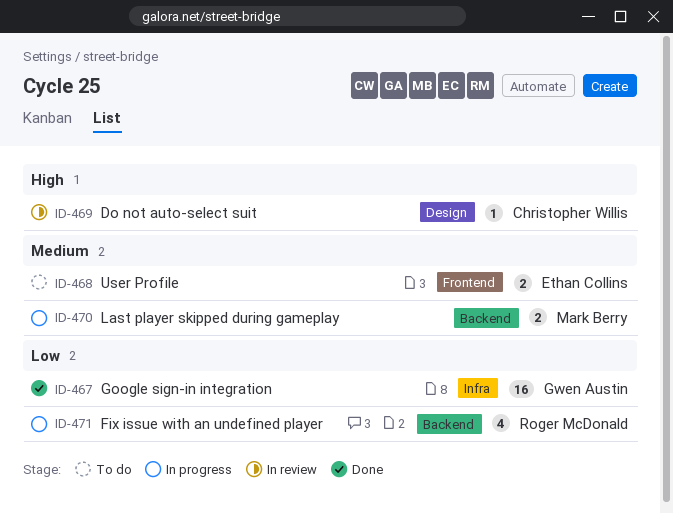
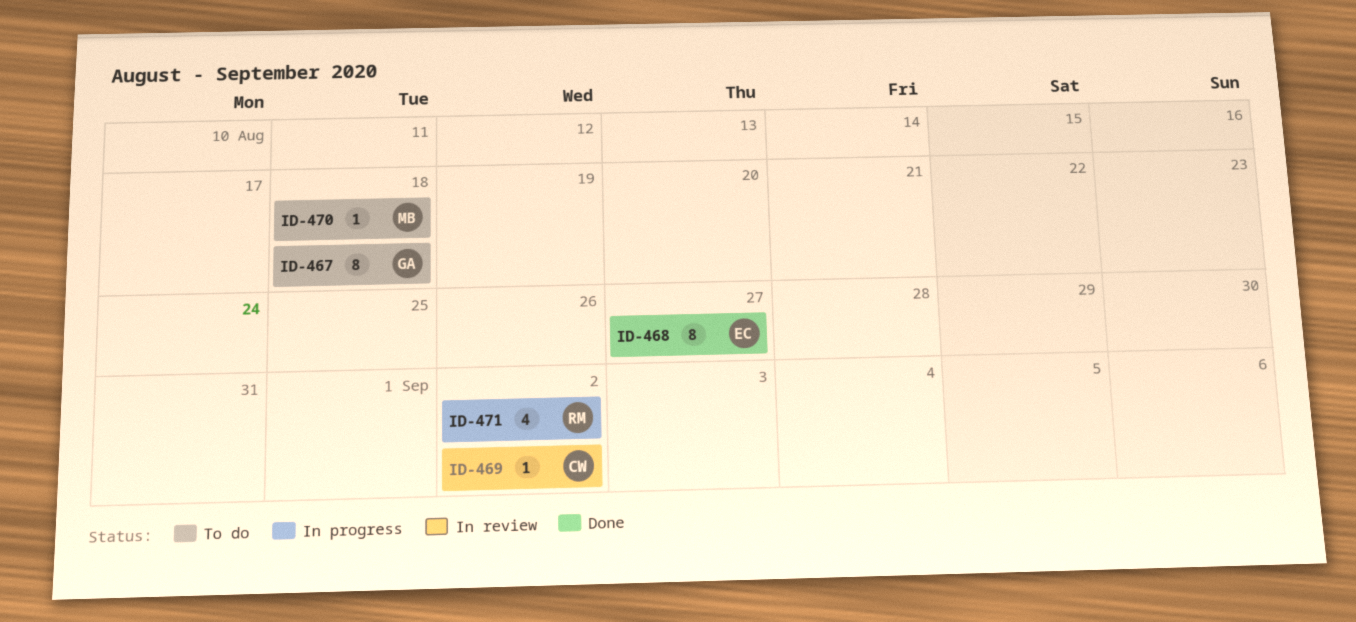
ID-467, status: Done -> To do
ID-467, estimate: 16 -> 8
ID-468, status: To do -> Done
ID-468, estimate: 2 -> 8
ID-470, status: In progress -> To do
ID-470, estimate: 2 -> 1

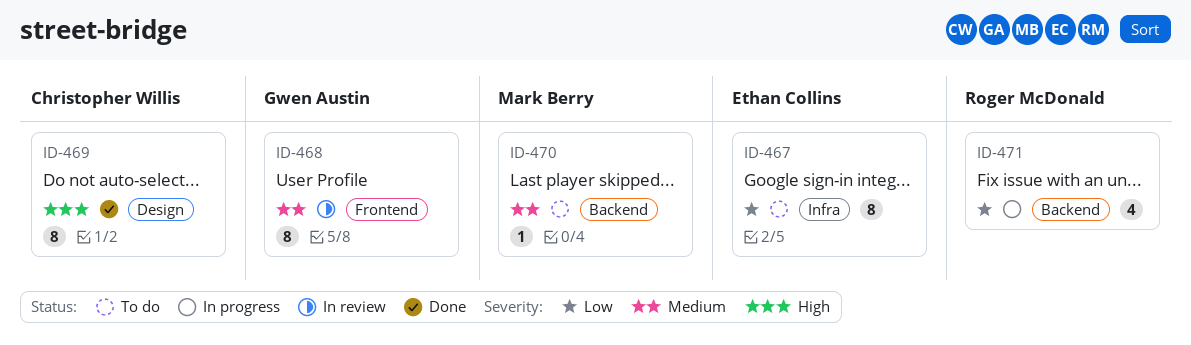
ID-467, owner: Gwen Austin -> Ethan Collins
ID-468, status: Done -> In review
ID-468, owner: Ethan Collins -> Gwen Austin
ID-469, status: In review -> Done
ID-469, estimate: 1 -> 8

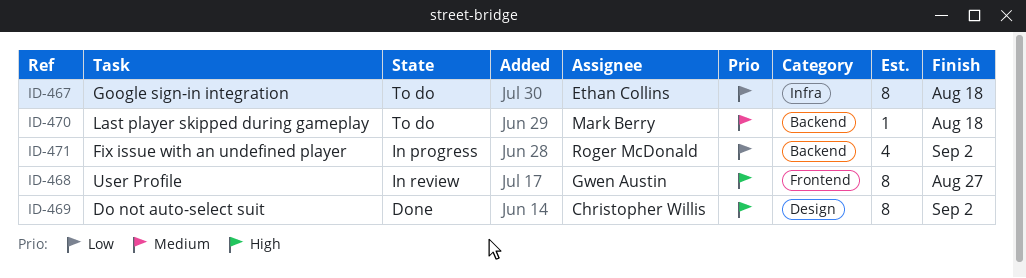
ID-468, priority: Medium -> High

